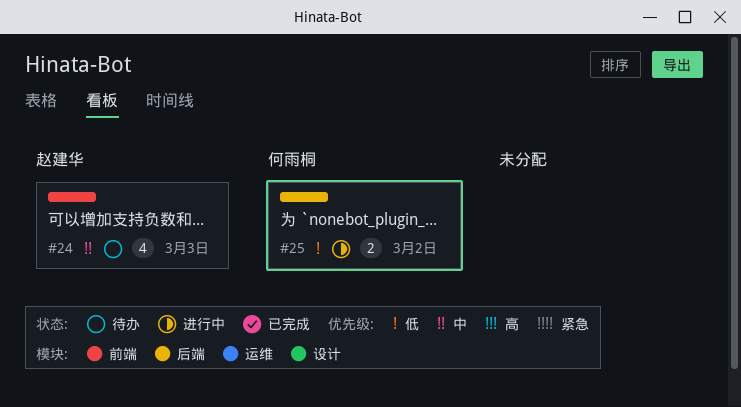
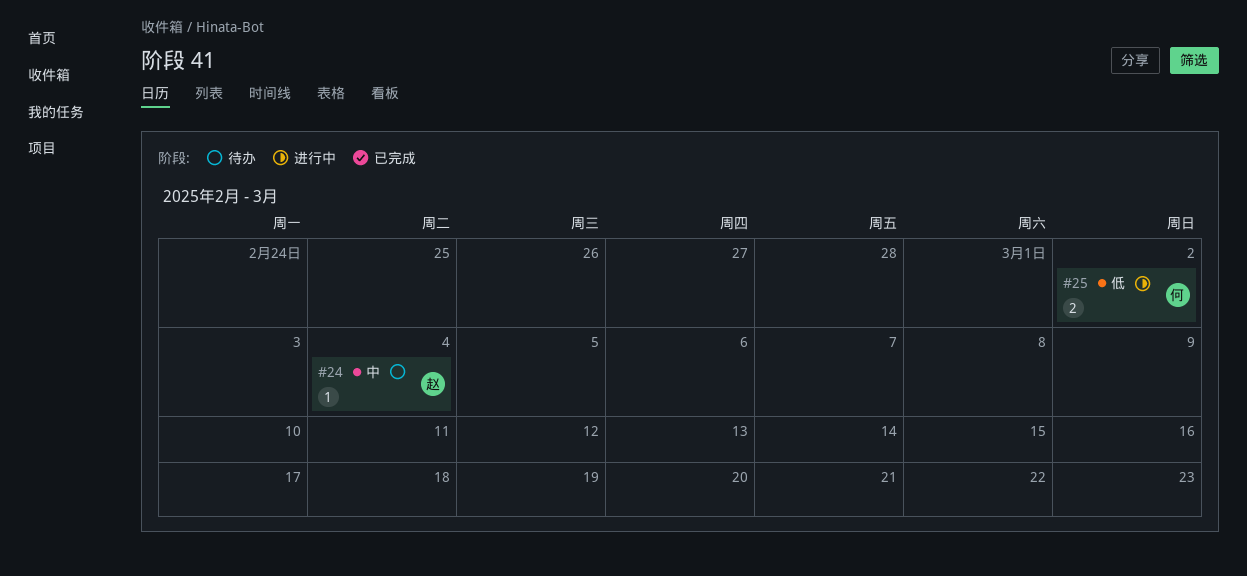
#24, estimate: 4 -> 1
#24, due: Mar 3 -> Mar 4

